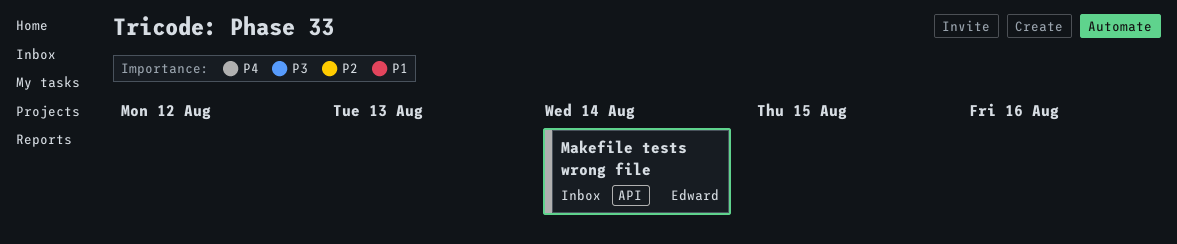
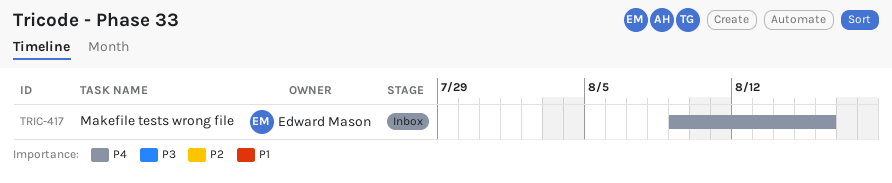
Makefile tests wrong file, due: Aug 14 -> Aug 16

